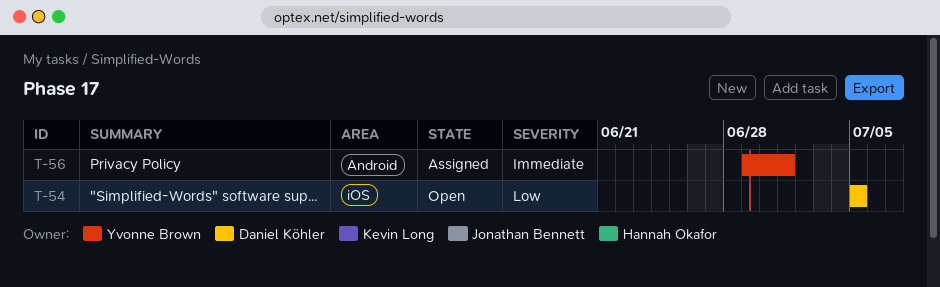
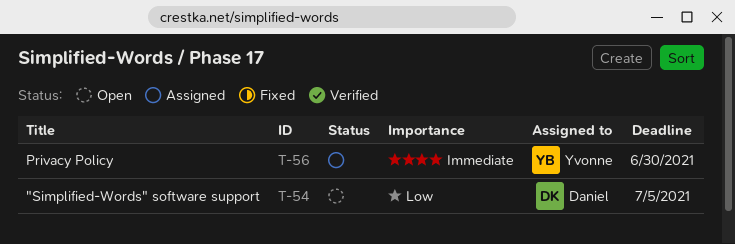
T-56, due: Jul 1 -> Jun 30

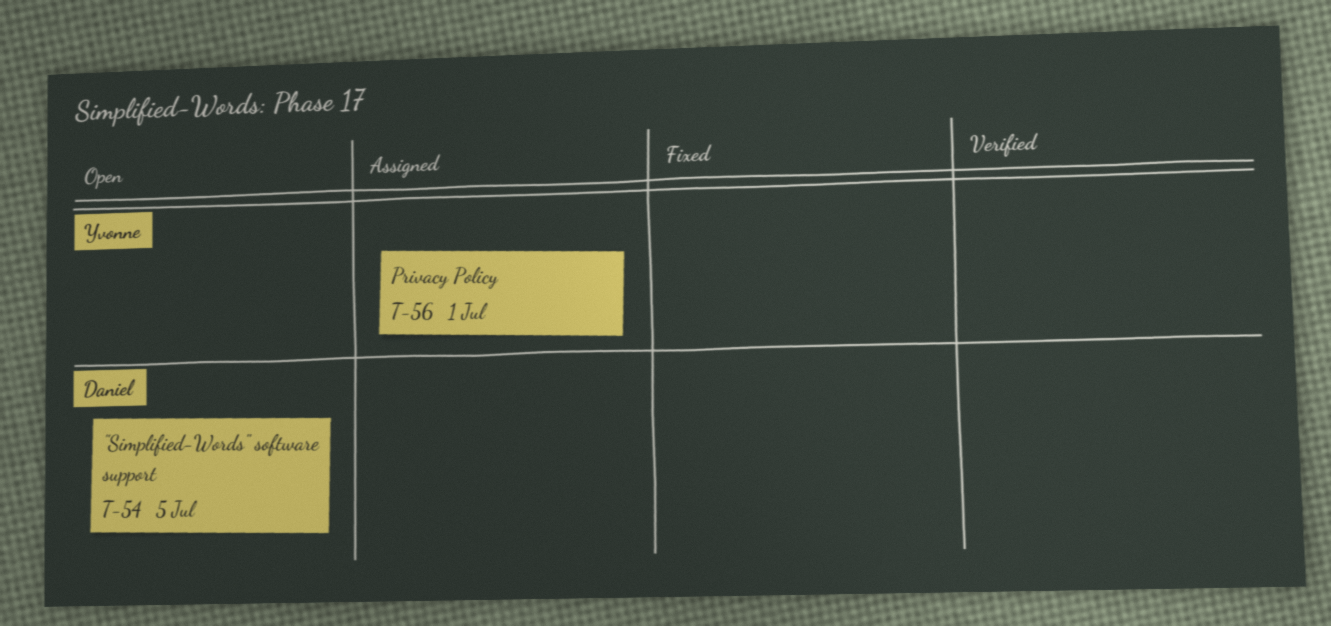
T-56, due: Jun 30 -> Jul 1

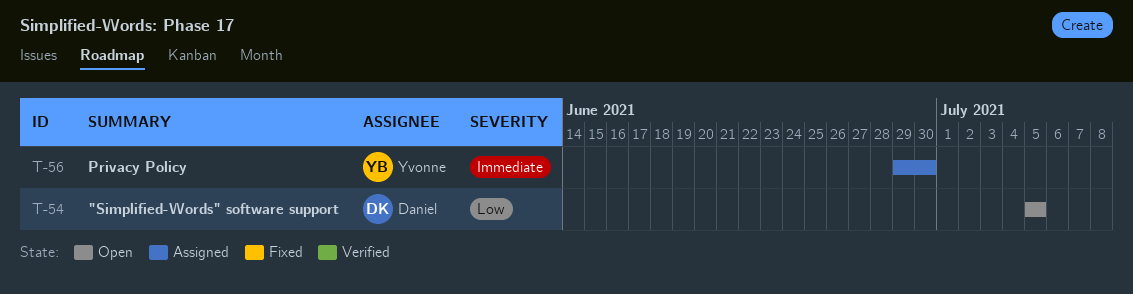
T-56, due: Jul 1 -> Jun 30

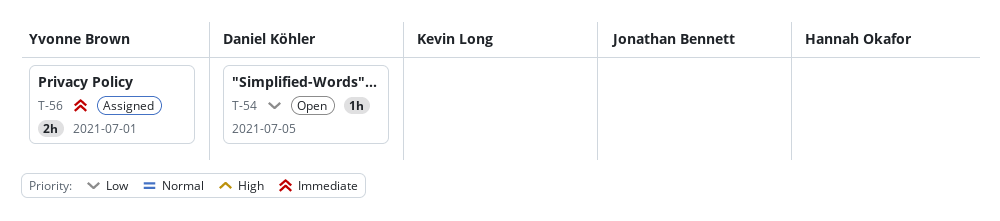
T-56, due: Jun 30 -> Jul 1

